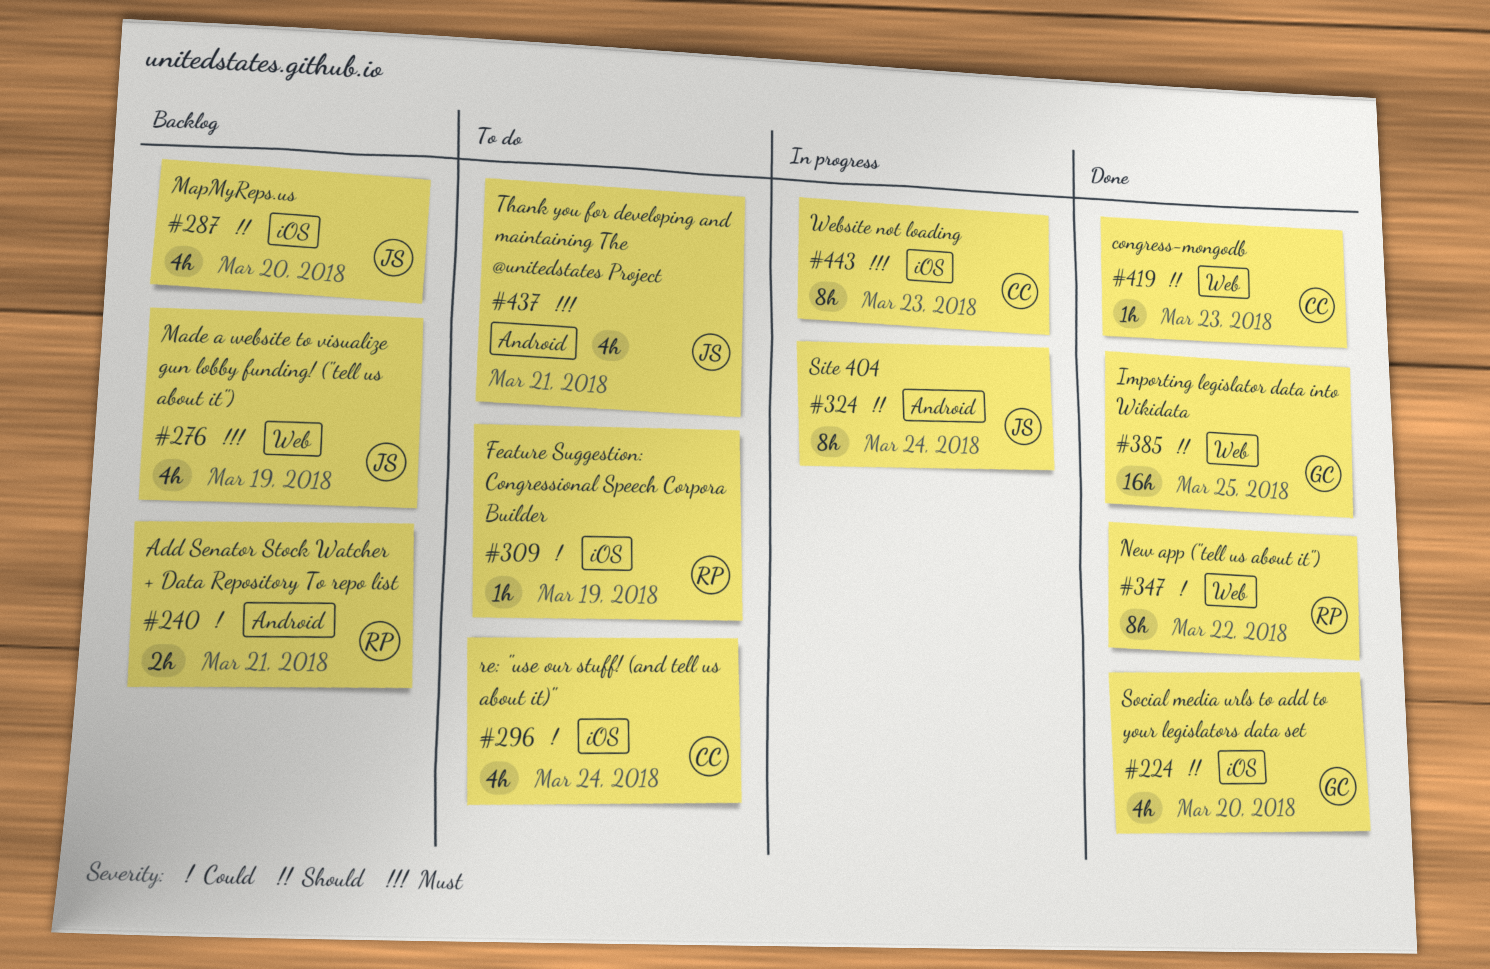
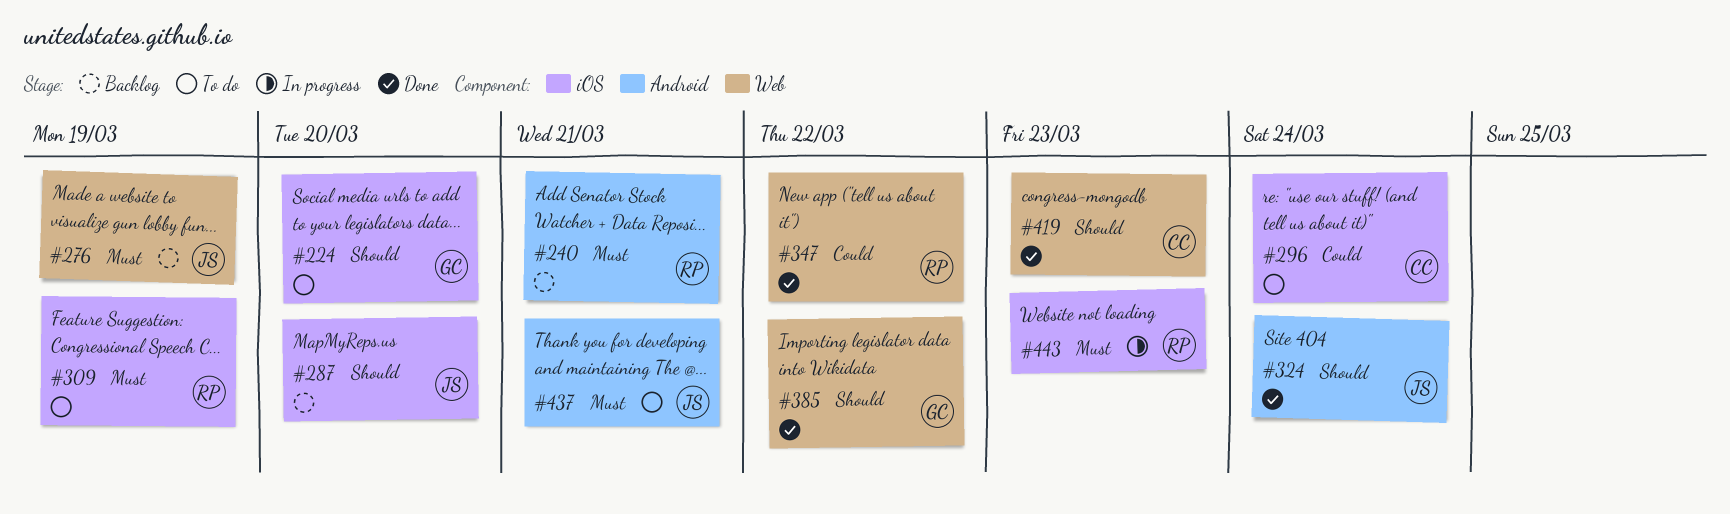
#224, status: Done -> To do
#240, priority: Could -> Must
#309, priority: Could -> Must
#324, status: In progress -> Done
#385, due: Mar 25 -> Mar 22
#443, owner: CC -> RP

